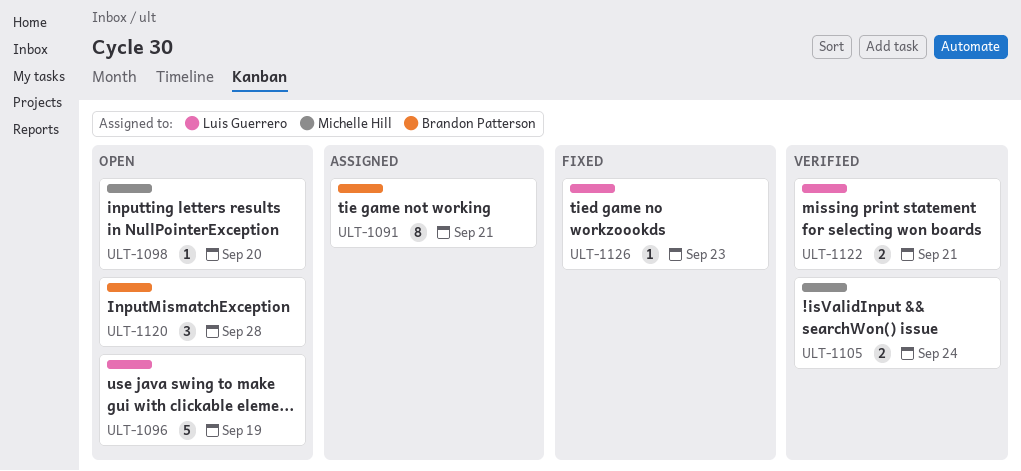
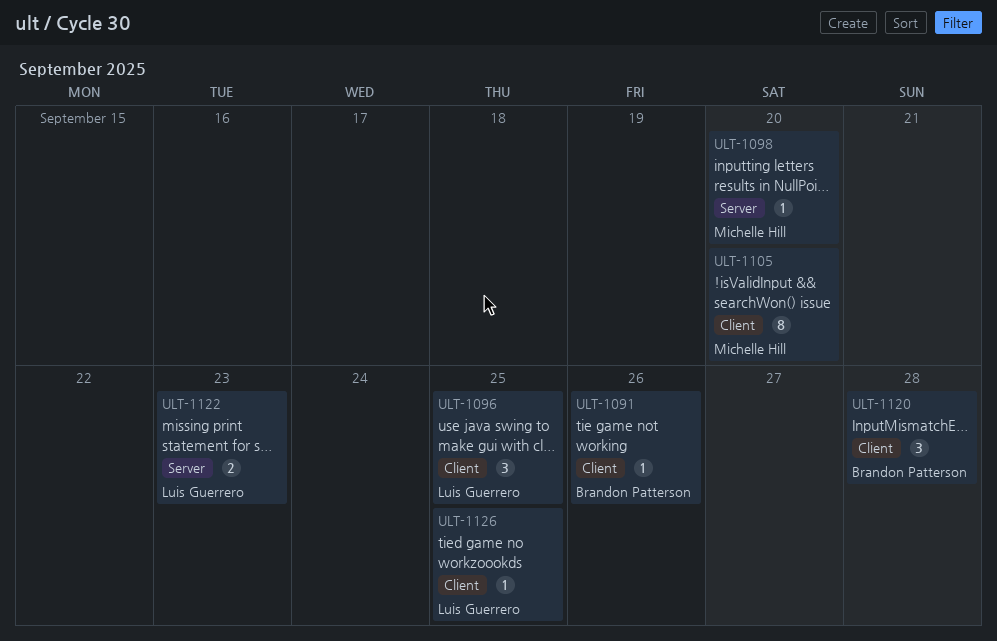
ULT-1091, estimate: 8 -> 1
ULT-1091, due: Sep 21 -> Sep 26
ULT-1096, estimate: 5 -> 3
ULT-1096, due: Sep 19 -> Sep 25
ULT-1105, estimate: 2 -> 8
ULT-1105, due: Sep 24 -> Sep 20
ULT-1122, due: Sep 21 -> Sep 23
ULT-1126, due: Sep 23 -> Sep 25

